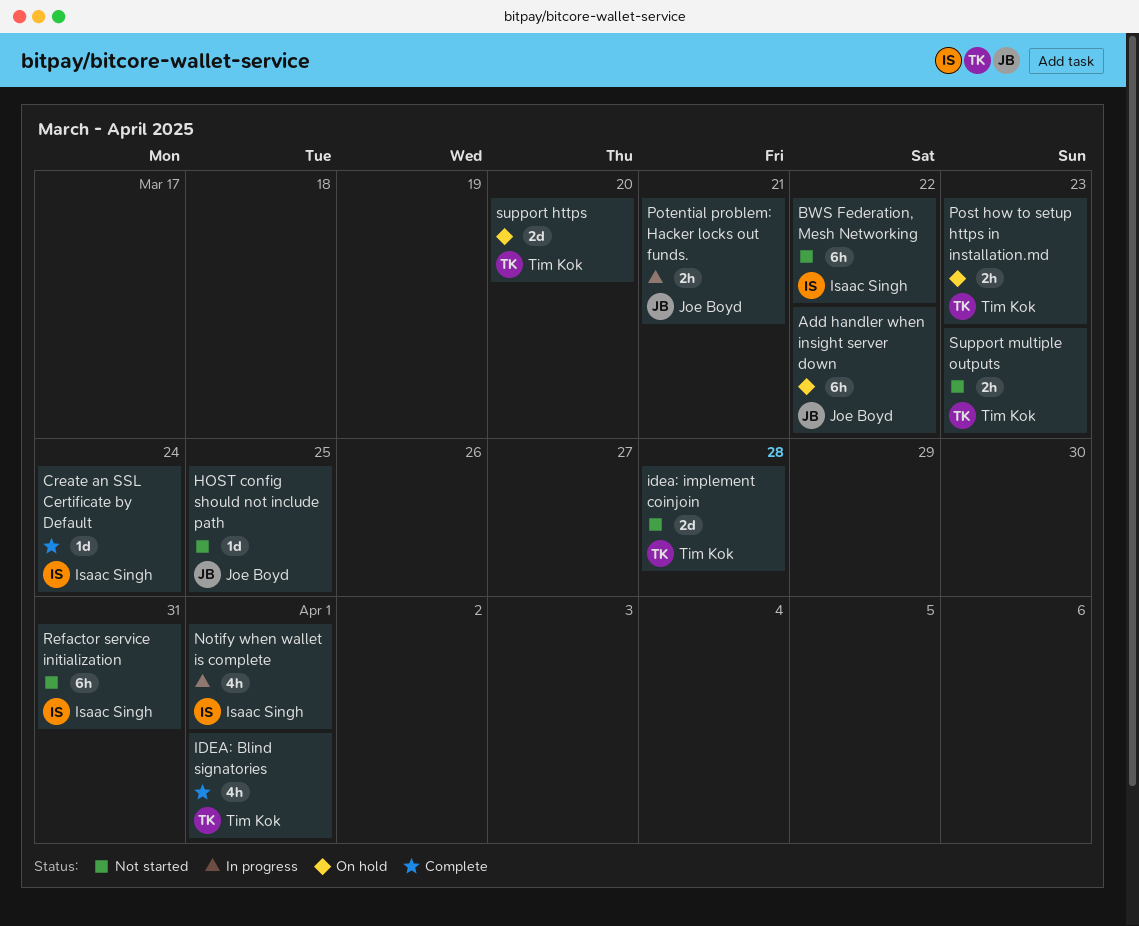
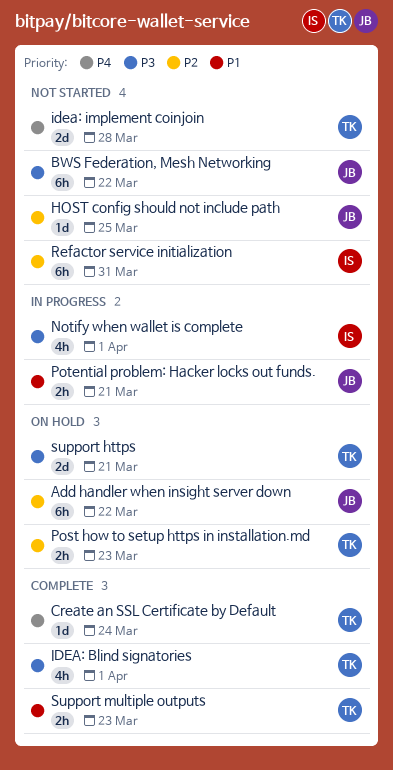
BWS Federation, Mesh Networking, owner: Isaac Singh -> Joe Boyd
Create an SSL Certificate by Default, owner: Isaac Singh -> Tim Kok
support https, due: Mar 20 -> Mar 21
Support multiple outputs, status: Not started -> Complete

